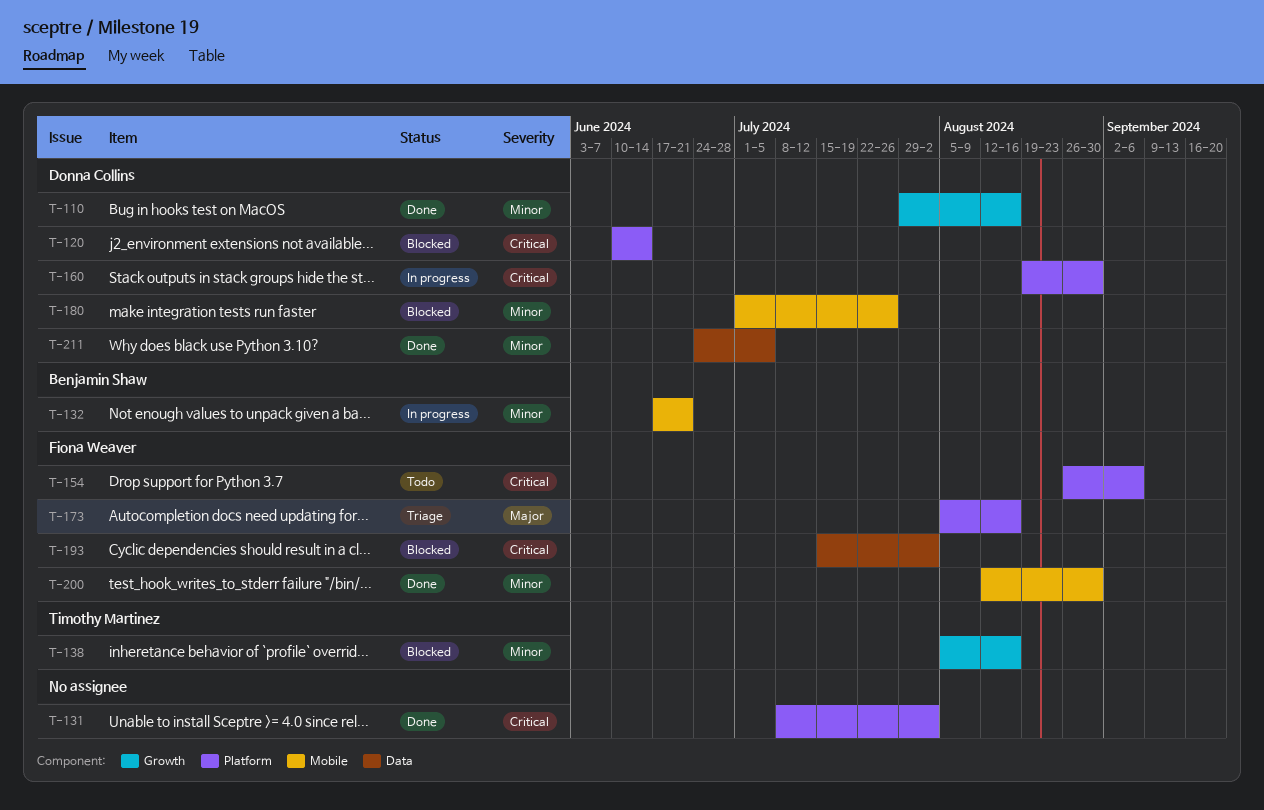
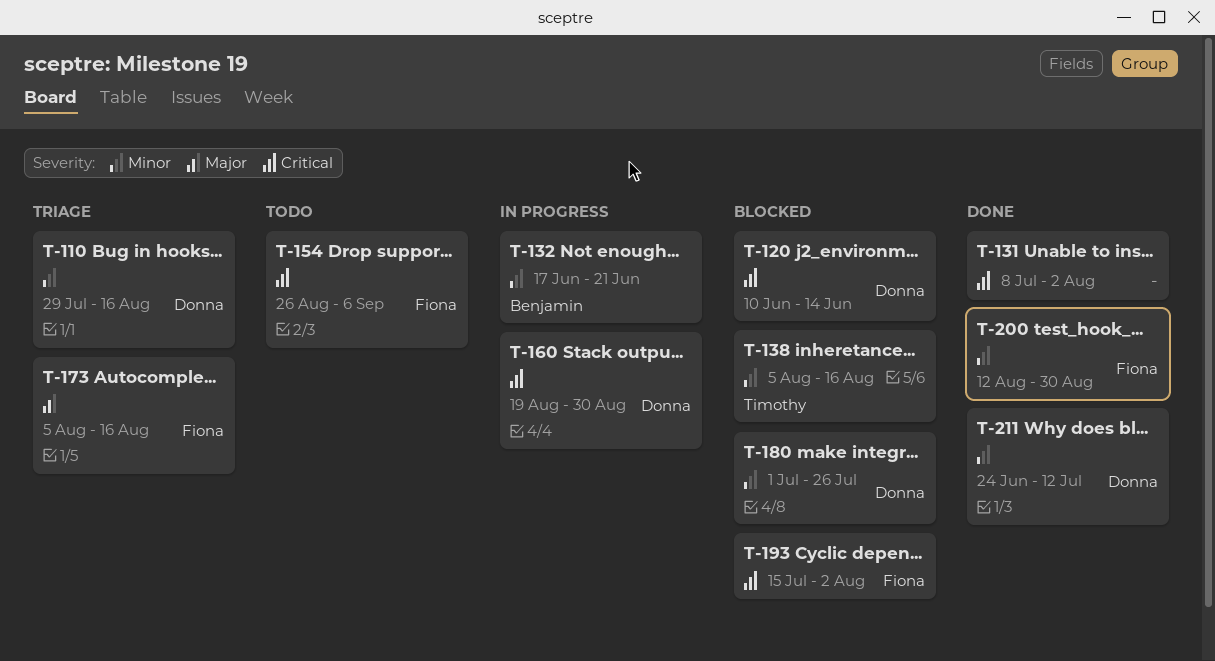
T-110, status: Done -> Triage
T-211, due: Jul 5 -> Jul 12

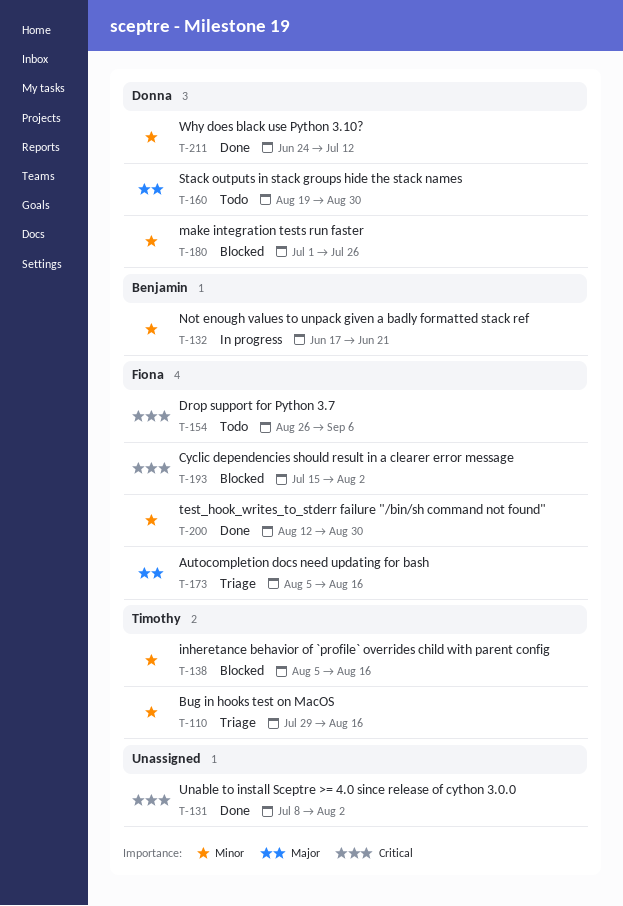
T-110, owner: Donna -> Timothy
T-120: present -> none
T-160, status: In progress -> Todo
T-160, priority: Critical -> Major

